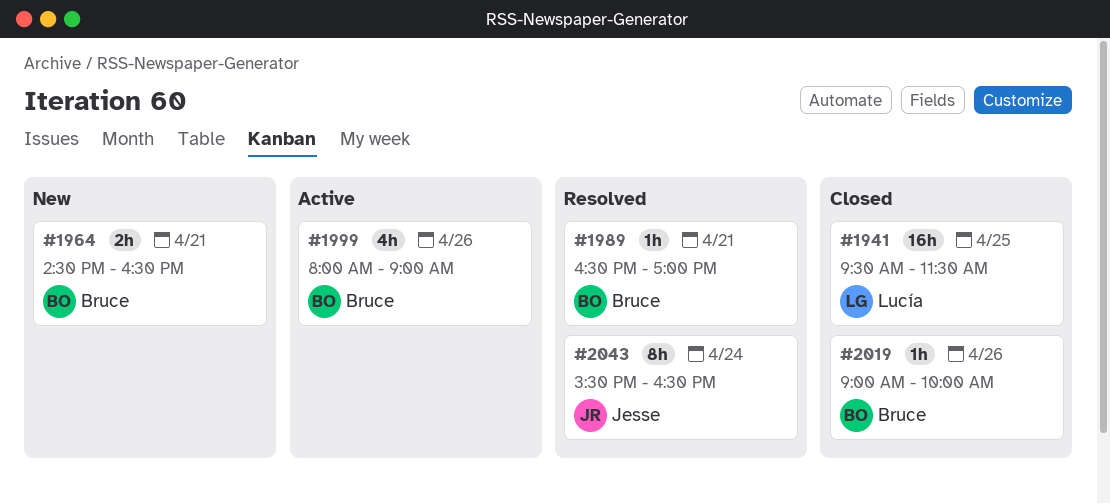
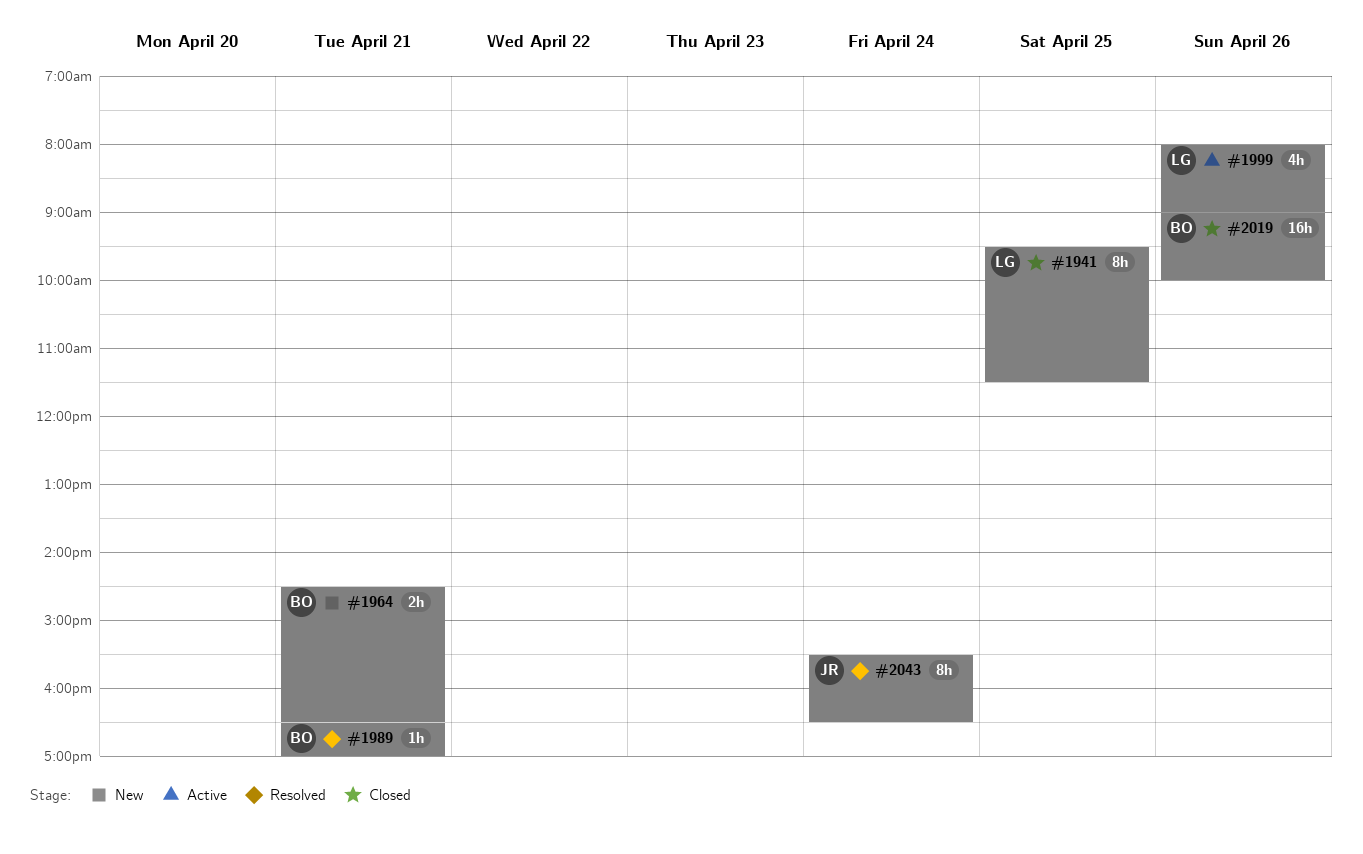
#1941, estimate: 16h -> 8h
#1999, owner: Bruce -> Lucía
#2019, estimate: 1h -> 16h

